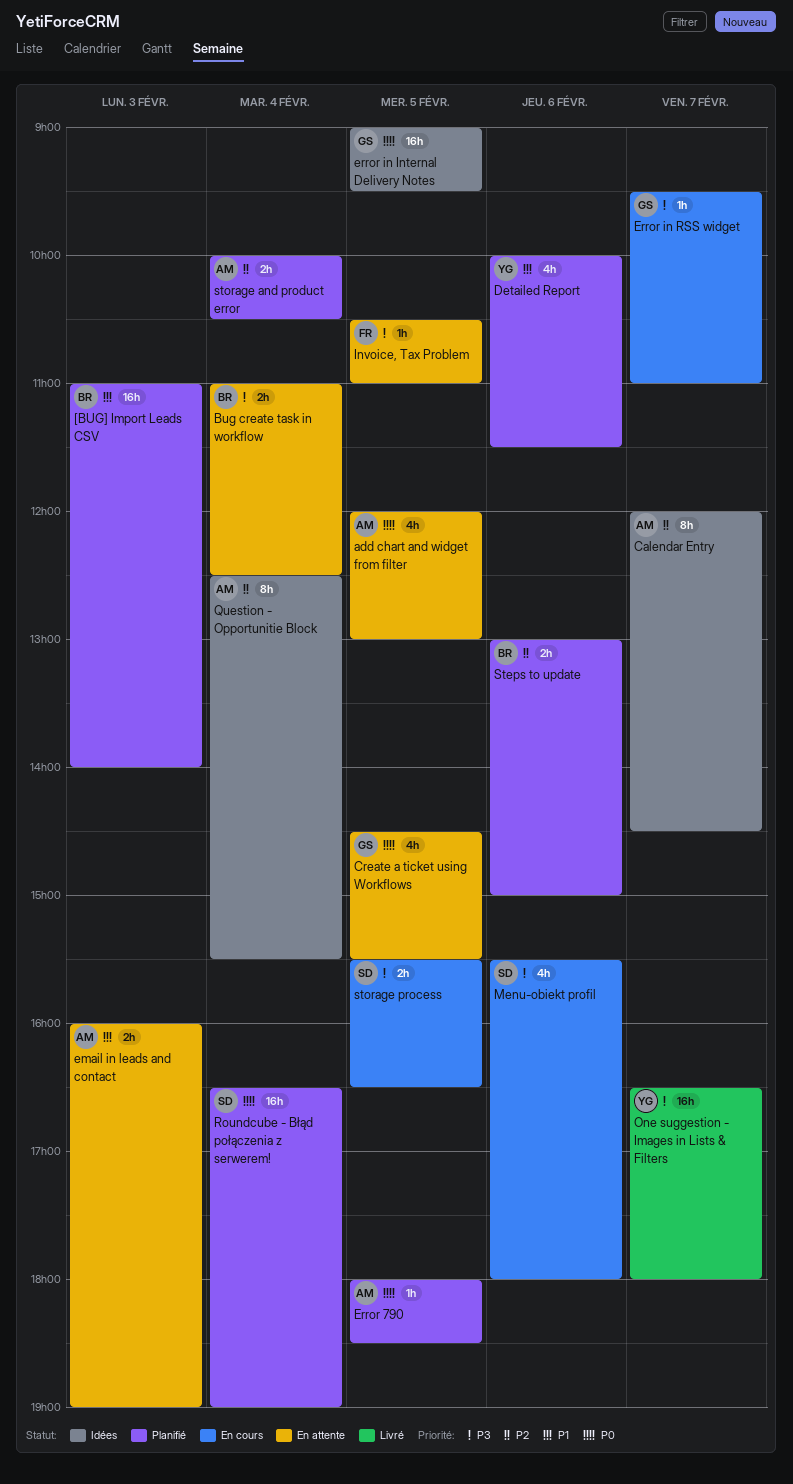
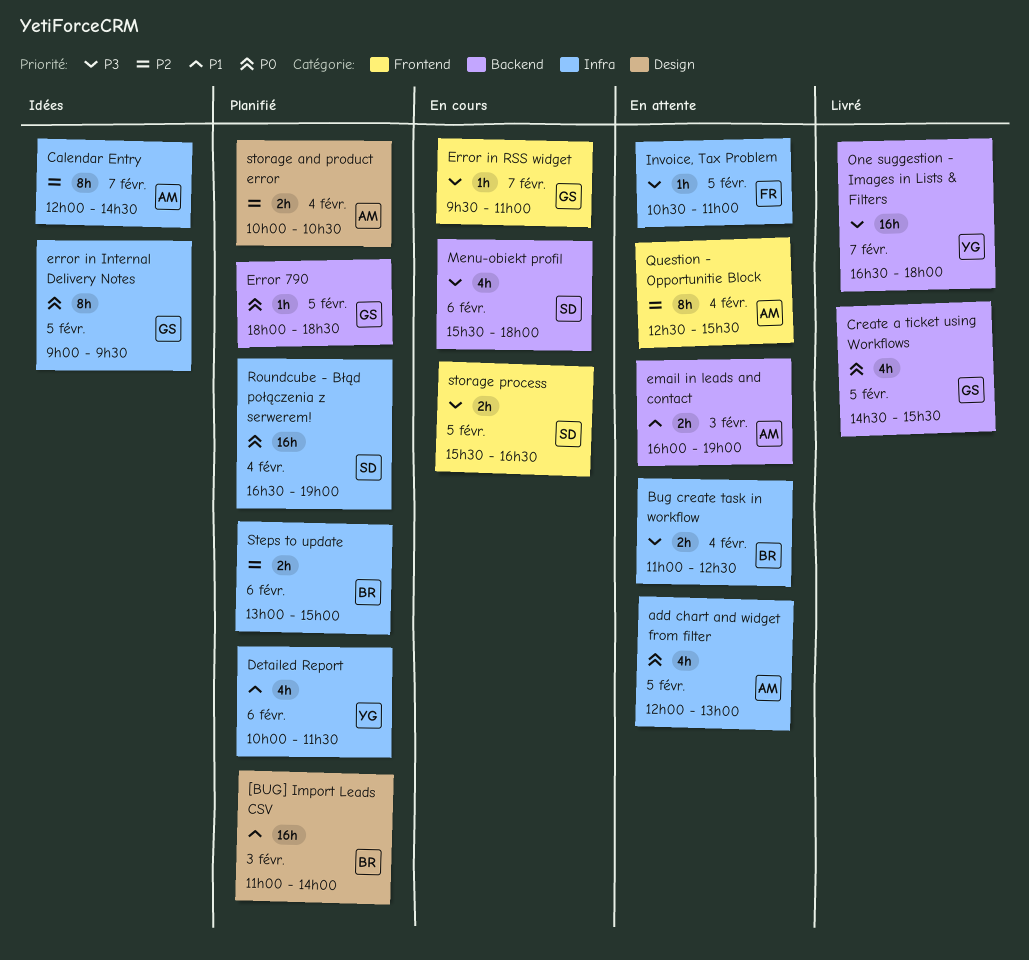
Create a ticket using Workflows, status: En attente -> Livré
Error 790, owner: AM -> GS
error in Internal Delivery Notes, estimate: 16h -> 8h
Question - Opportunitie Block, status: Idées -> En attente

